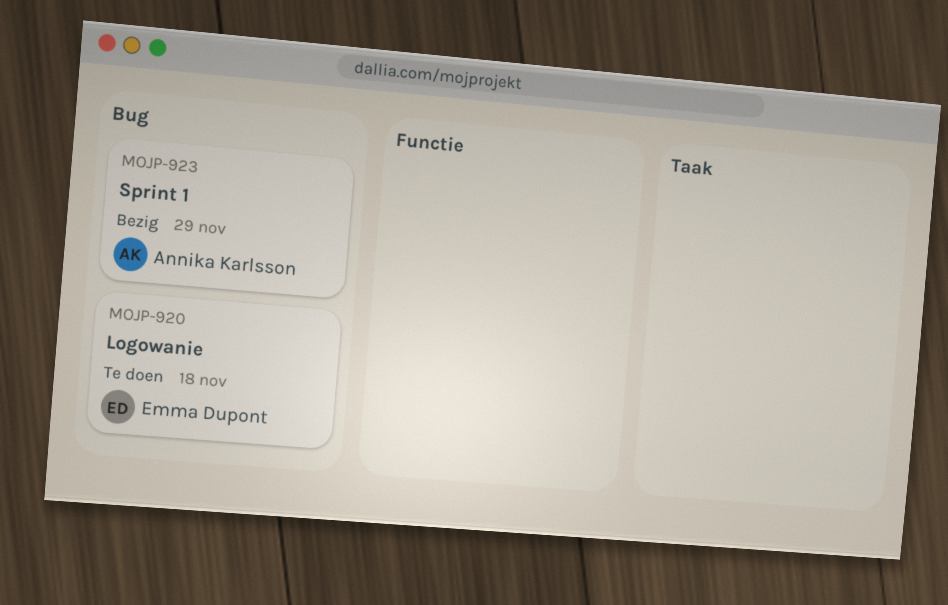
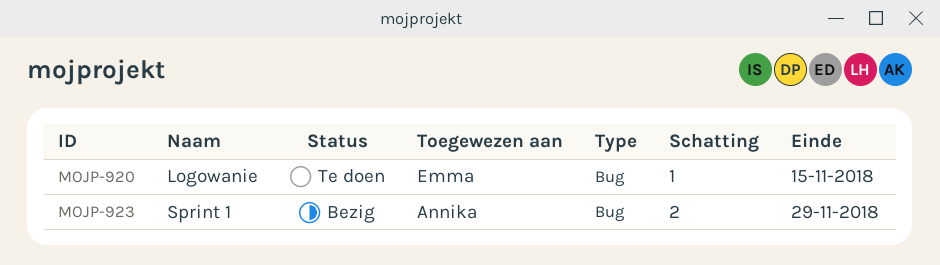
MOJP-920, due: Nov 18 -> Nov 15

